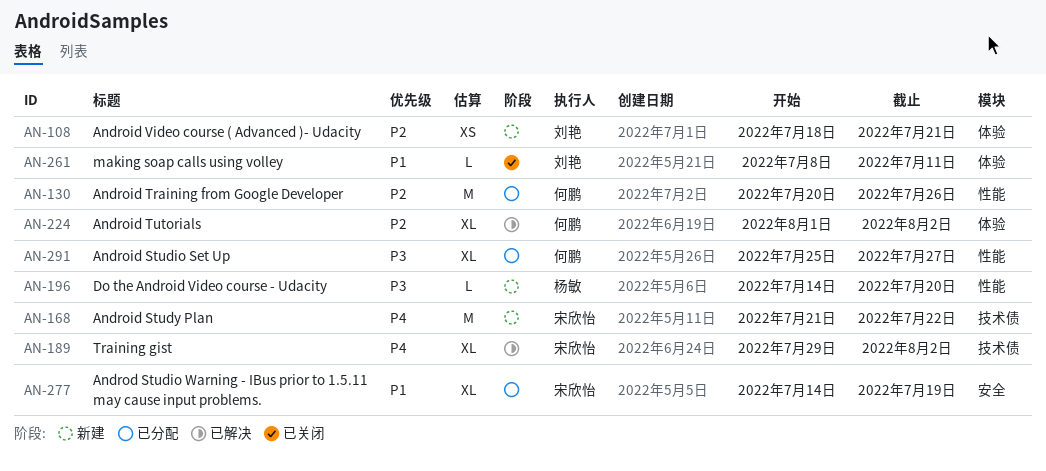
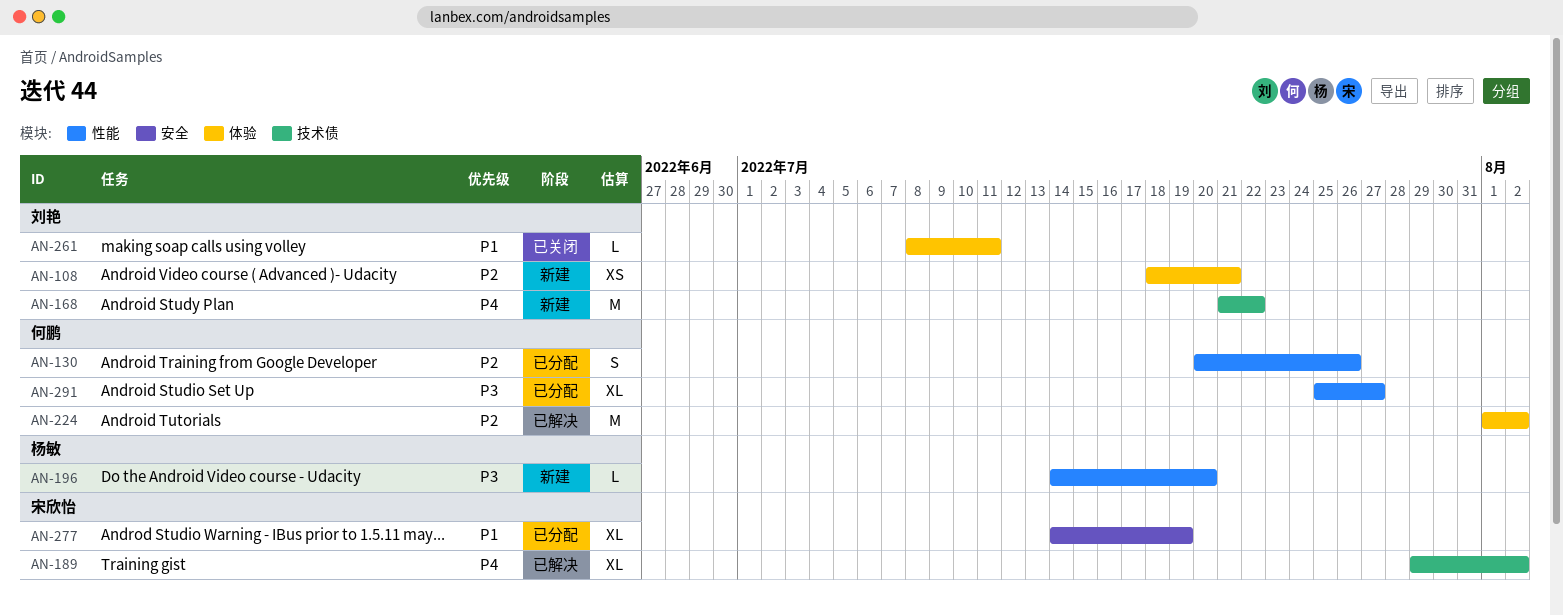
AN-130, estimate: M -> S
AN-168, owner: 宋欣怡 -> 刘艳
AN-224, estimate: XL -> M

